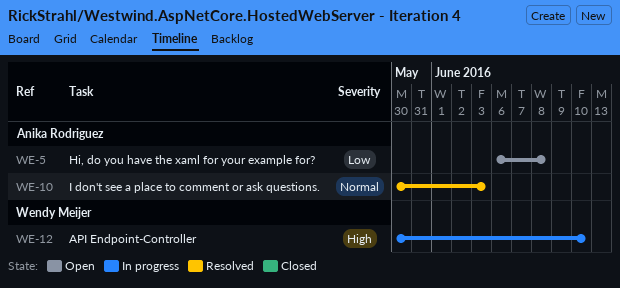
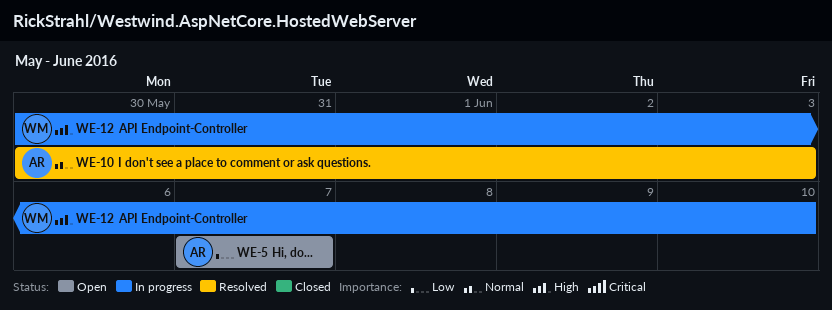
WE-5, start: Jun 6 -> Jun 7
WE-5, due: Jun 8 -> Jun 7

